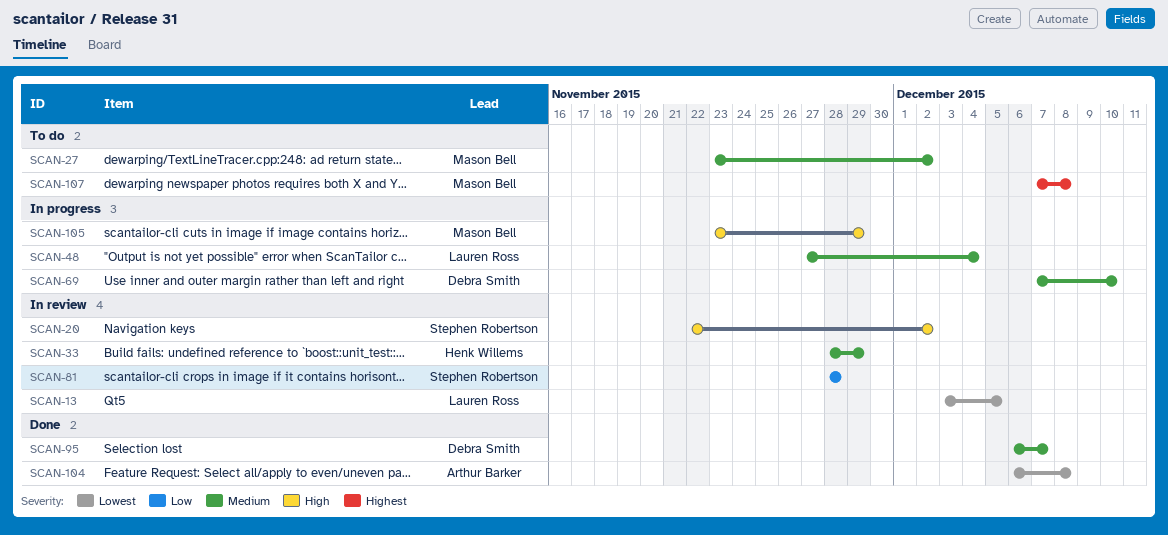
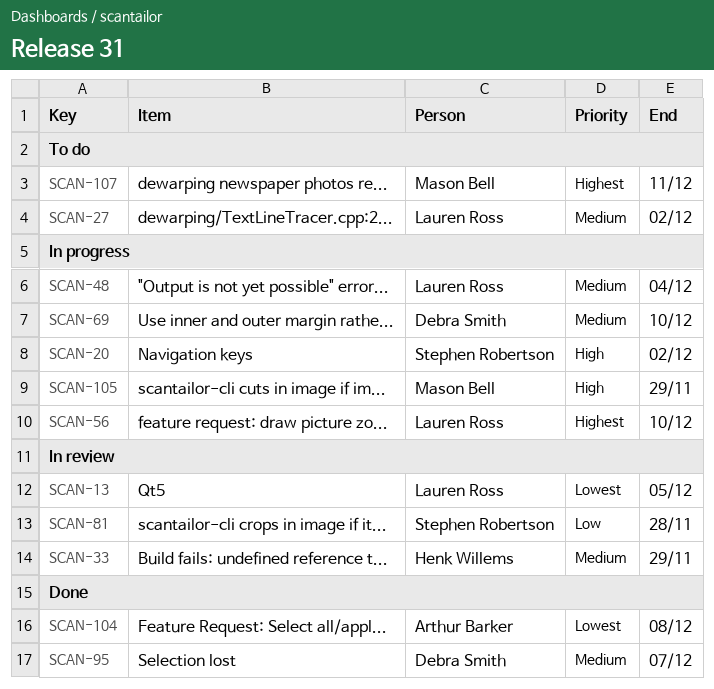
SCAN-20, status: In review -> In progress
SCAN-27, owner: Mason Bell -> Lauren Ross
SCAN-56: none -> present
SCAN-107, due: Dec 8 -> Dec 11

